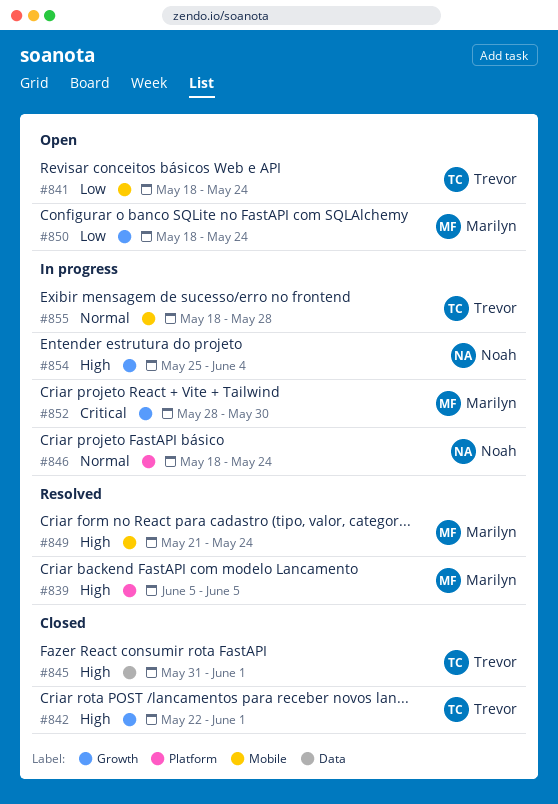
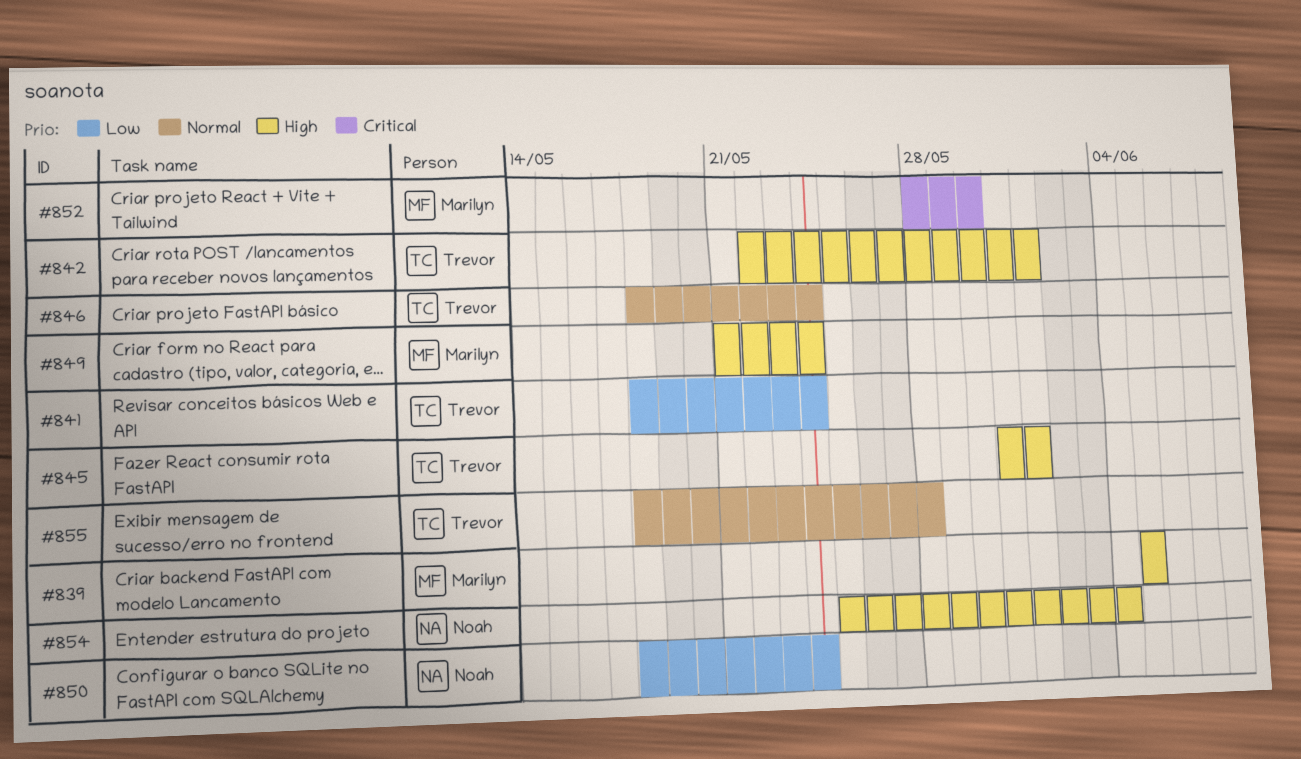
#846, owner: Noah -> Trevor
#850, owner: Marilyn -> Noah

